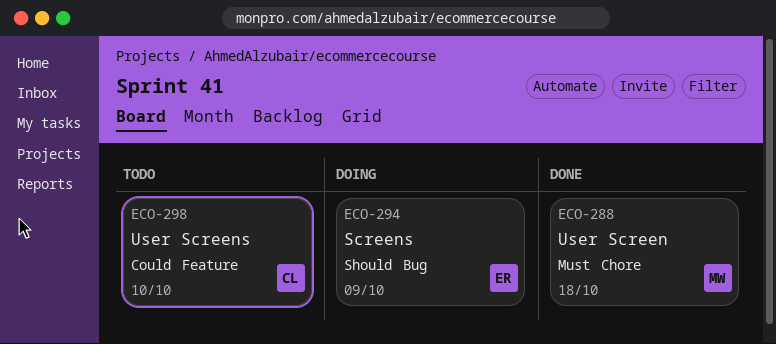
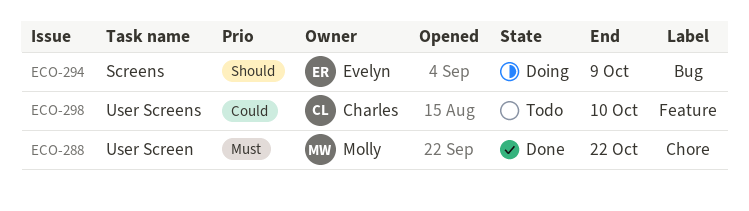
ECO-288, due: Oct 18 -> Oct 22

